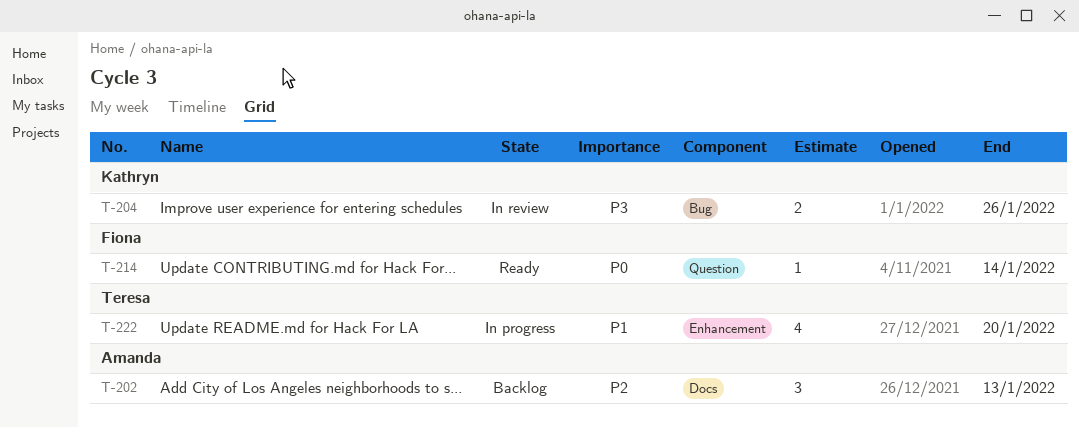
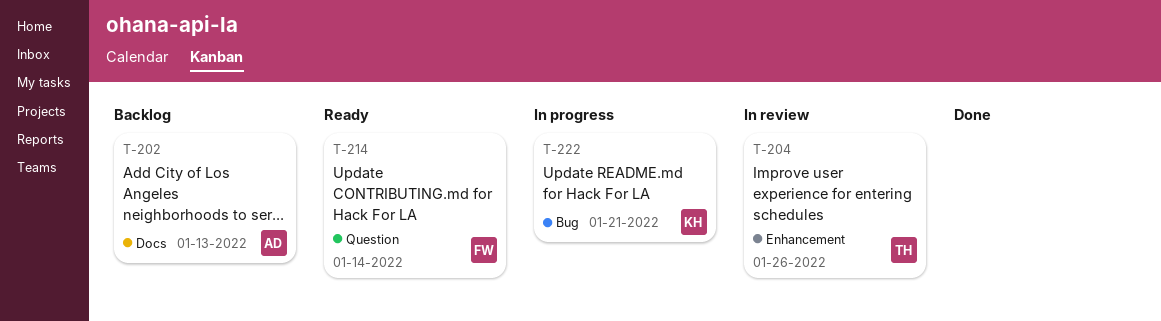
T-204, owner: Kathryn -> Teresa
T-204, label: Bug -> Enhancement
T-222, owner: Teresa -> Kathryn
T-222, label: Enhancement -> Bug
T-222, due: Jan 20 -> Jan 21

